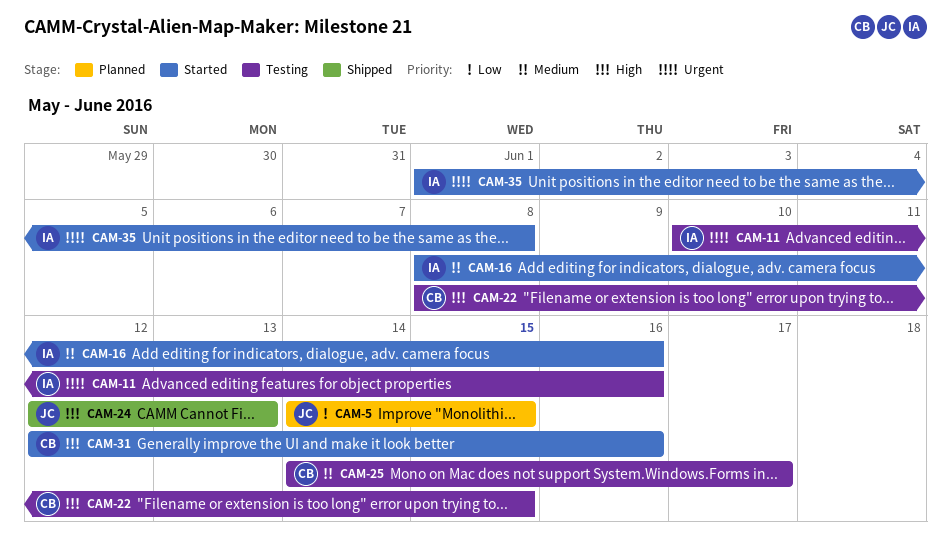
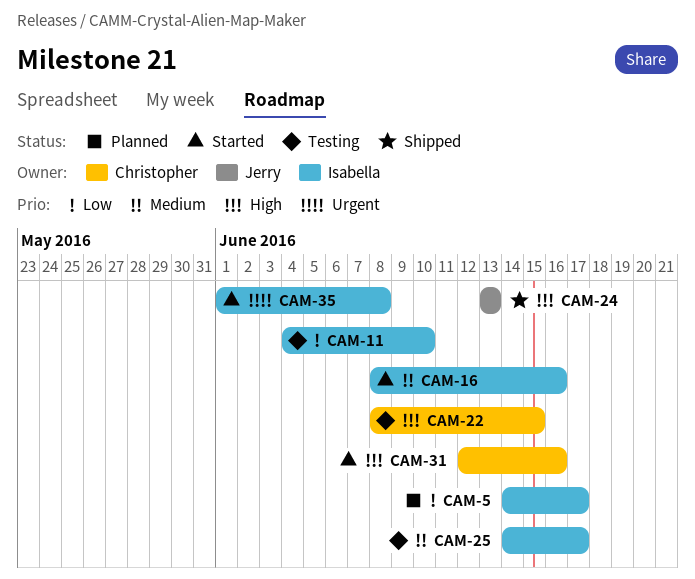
CAM-5, owner: Jerry -> Isabella
CAM-5, due: Jun 15 -> Jun 17
CAM-11, priority: Urgent -> Low
CAM-11, start: Jun 10 -> Jun 4
CAM-11, due: Jun 16 -> Jun 10
CAM-24, start: Jun 12 -> Jun 13
CAM-25, owner: Christopher -> Isabella

